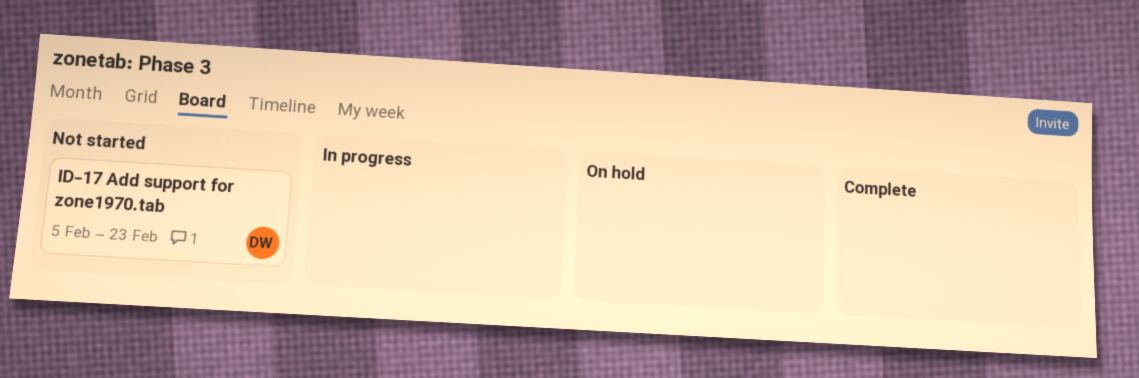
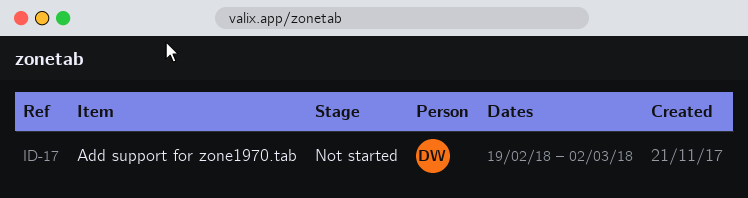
ID-17, start: Feb 5 -> Feb 19
ID-17, due: Feb 23 -> Mar 2

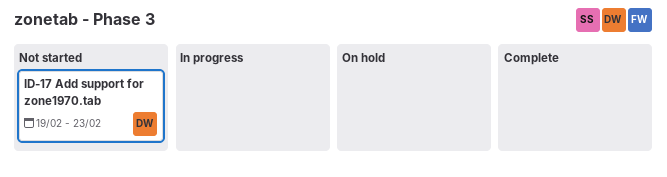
ID-17, due: Mar 2 -> Feb 23

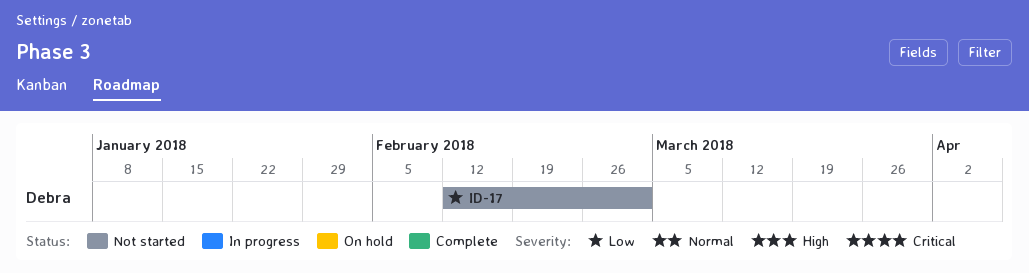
ID-17, start: Feb 19 -> Feb 12
ID-17, due: Feb 23 -> Mar 2

